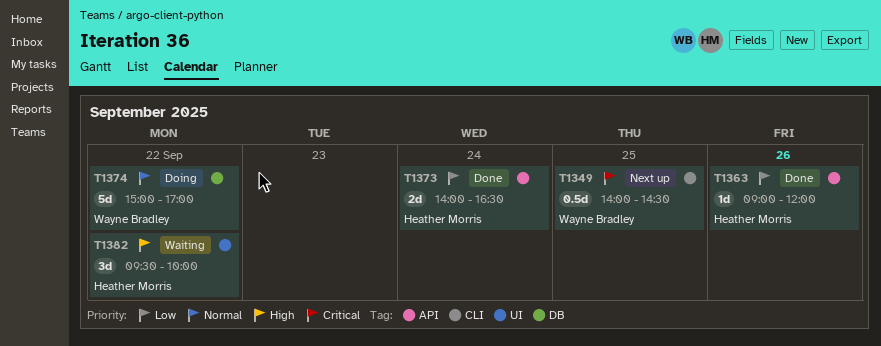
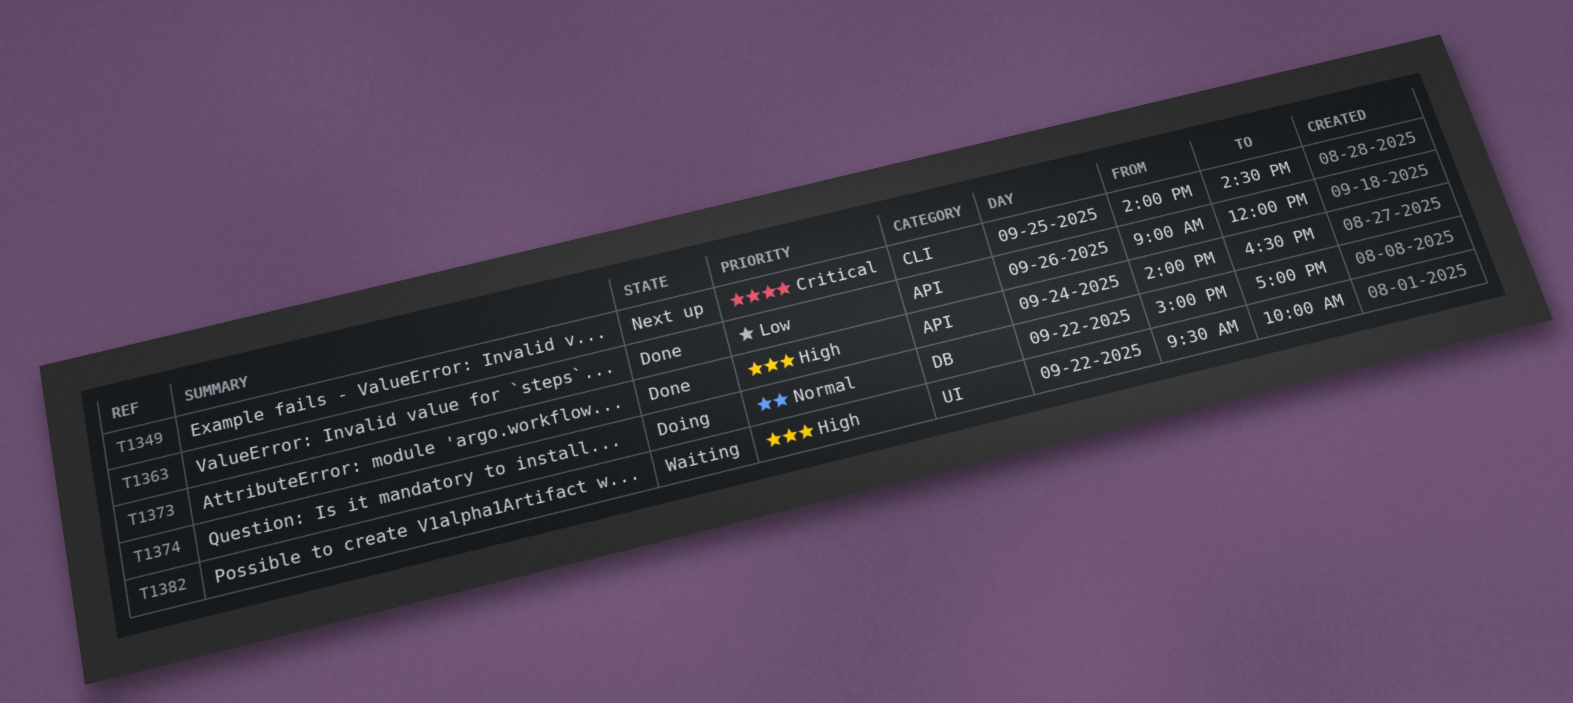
T1373, priority: Low -> High

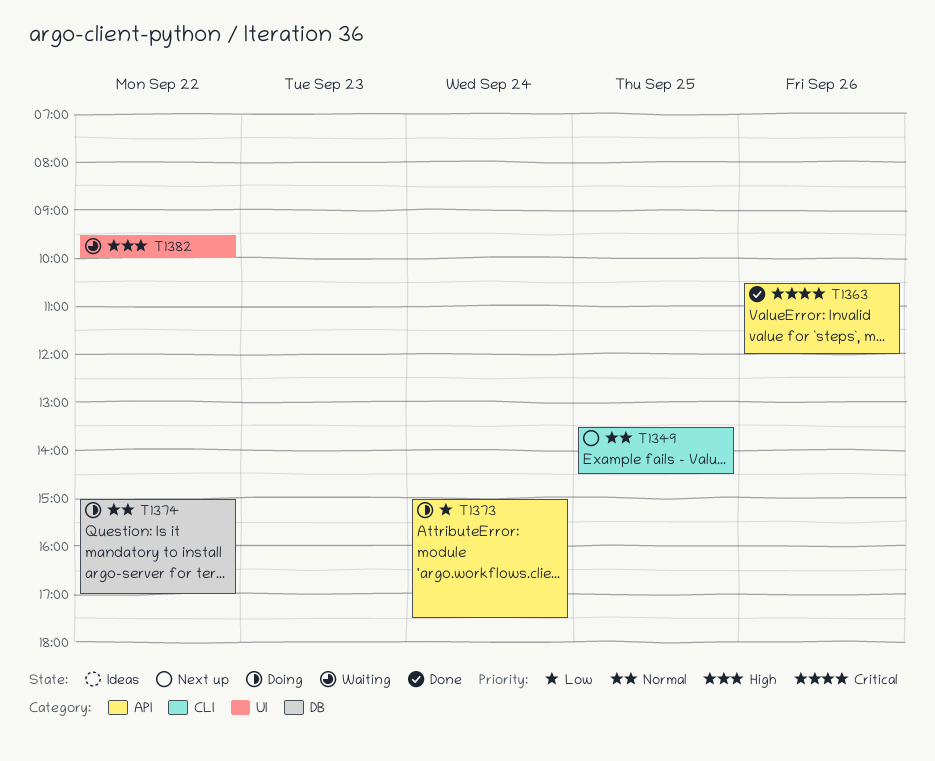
T1349, priority: Critical -> Normal
T1349, begins: 14:00 -> 13:30
T1363, priority: Low -> Critical
T1363, begins: 09:00 -> 10:30
T1373, status: Done -> Doing
T1373, priority: High -> Low
T1373, begins: 14:00 -> 15:00
T1373, ends: 16:30 -> 17:30

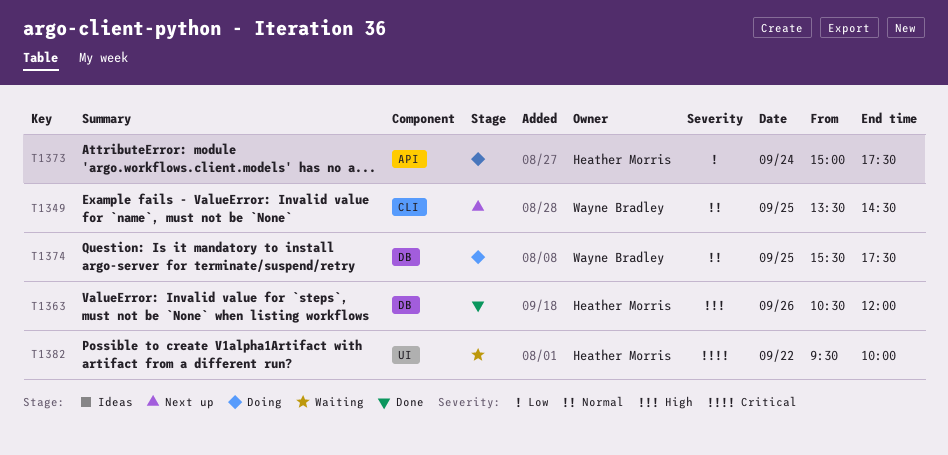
T1363, priority: Critical -> High
T1363, label: API -> DB
T1374, day: Sep 22 -> Sep 25
T1374, begins: 15:00 -> 15:30
T1374, ends: 17:00 -> 17:30
T1382, priority: High -> Critical

